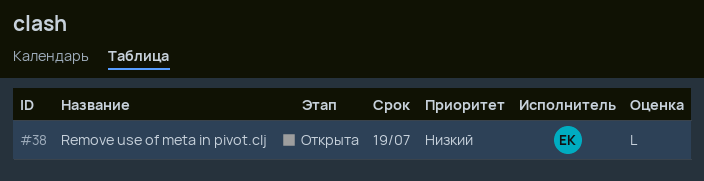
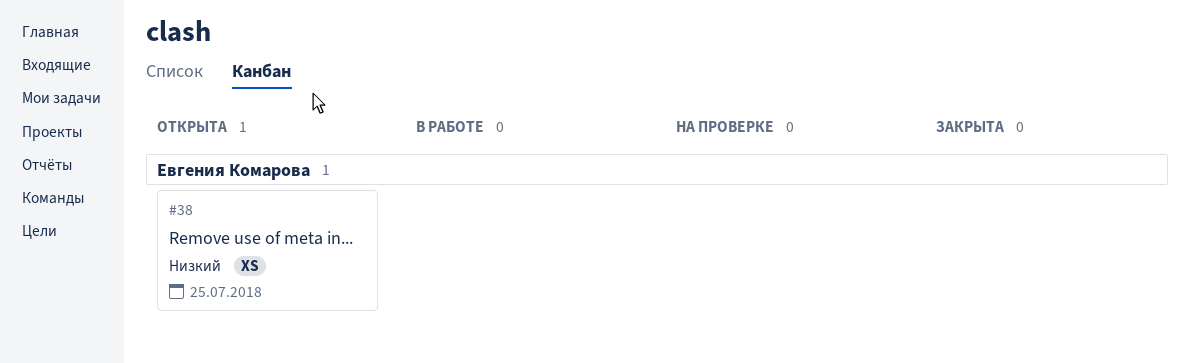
#38, estimate: L -> XS
#38, due: Jul 19 -> Jul 25

